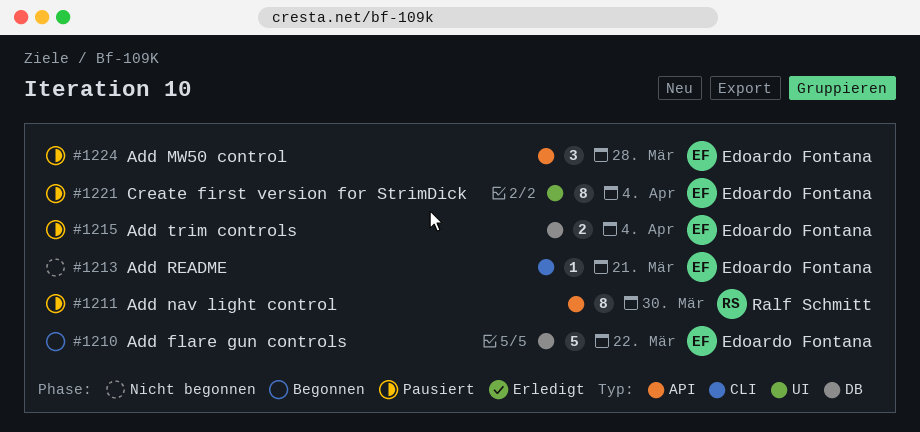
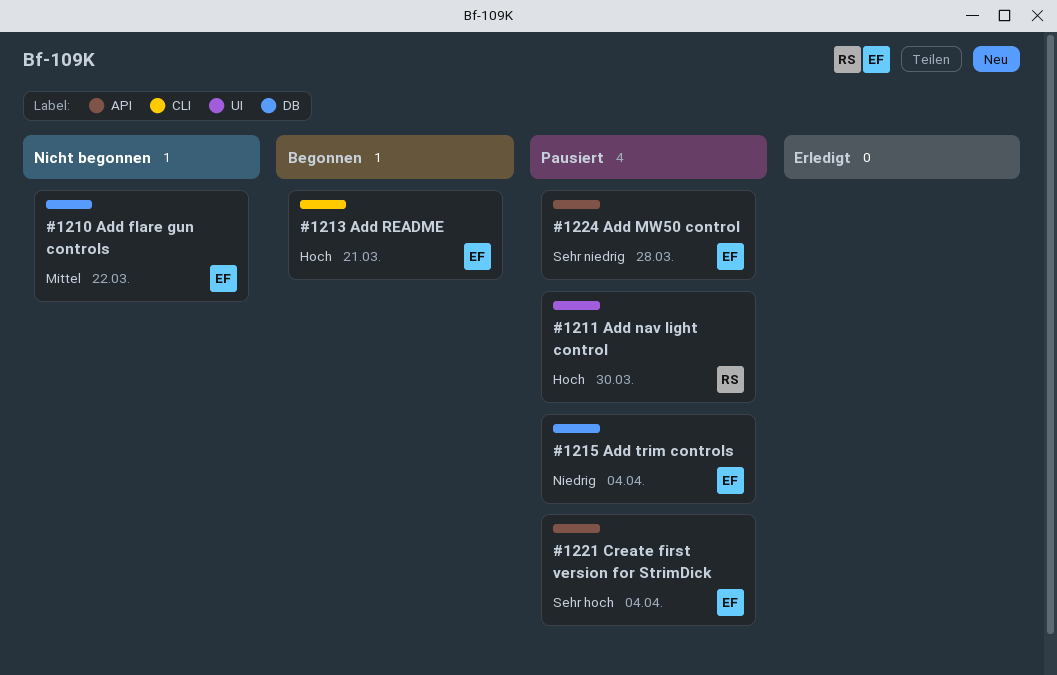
#1210, status: Begonnen -> Nicht begonnen
#1211, label: API -> UI
#1213, status: Nicht begonnen -> Begonnen
#1221, label: UI -> API

